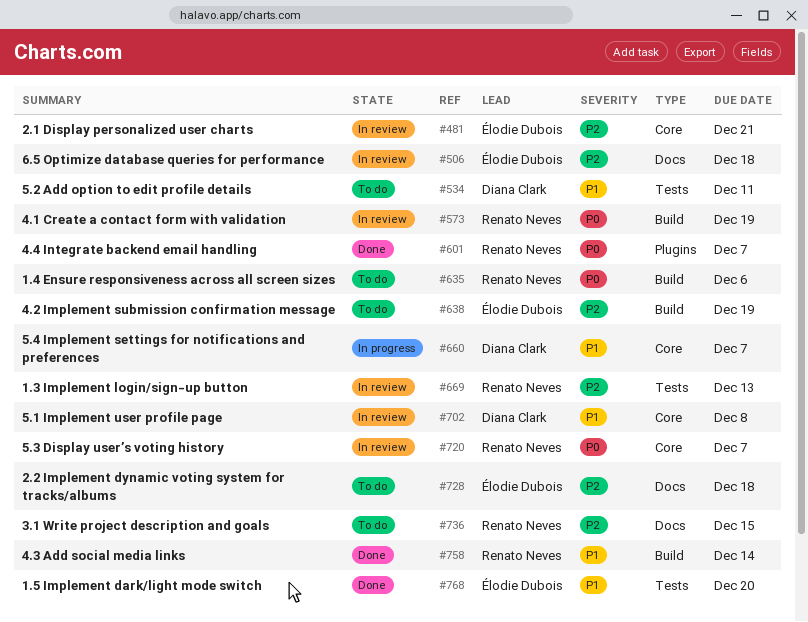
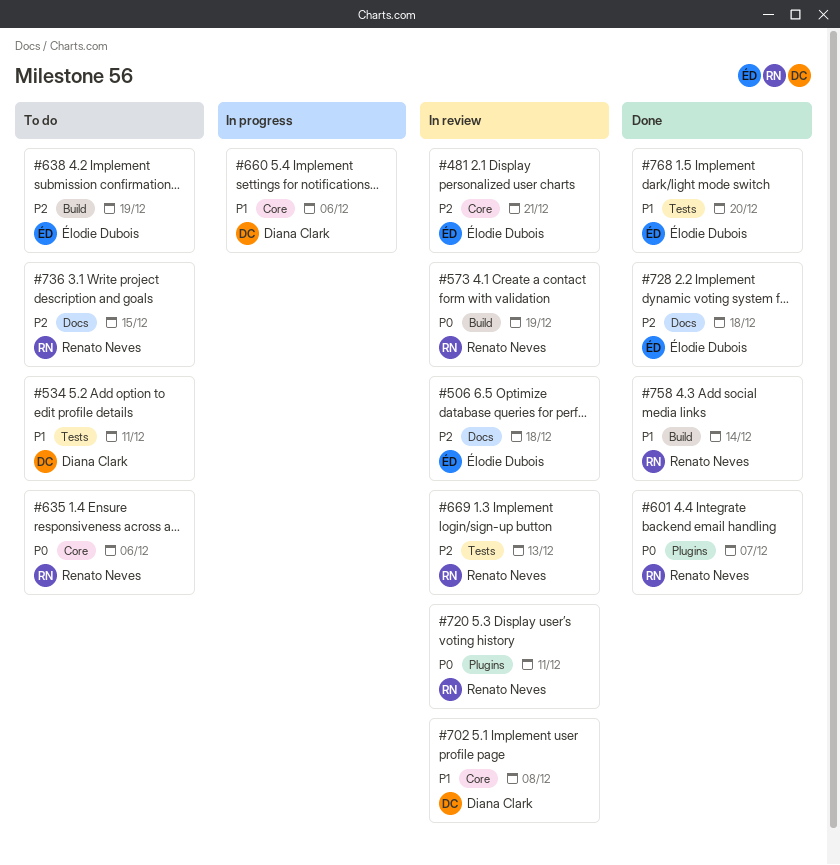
#635, label: Build -> Core
#660, due: Dec 7 -> Dec 6
#720, label: Core -> Plugins
#720, due: Dec 7 -> Dec 11
#728, status: To do -> Done

